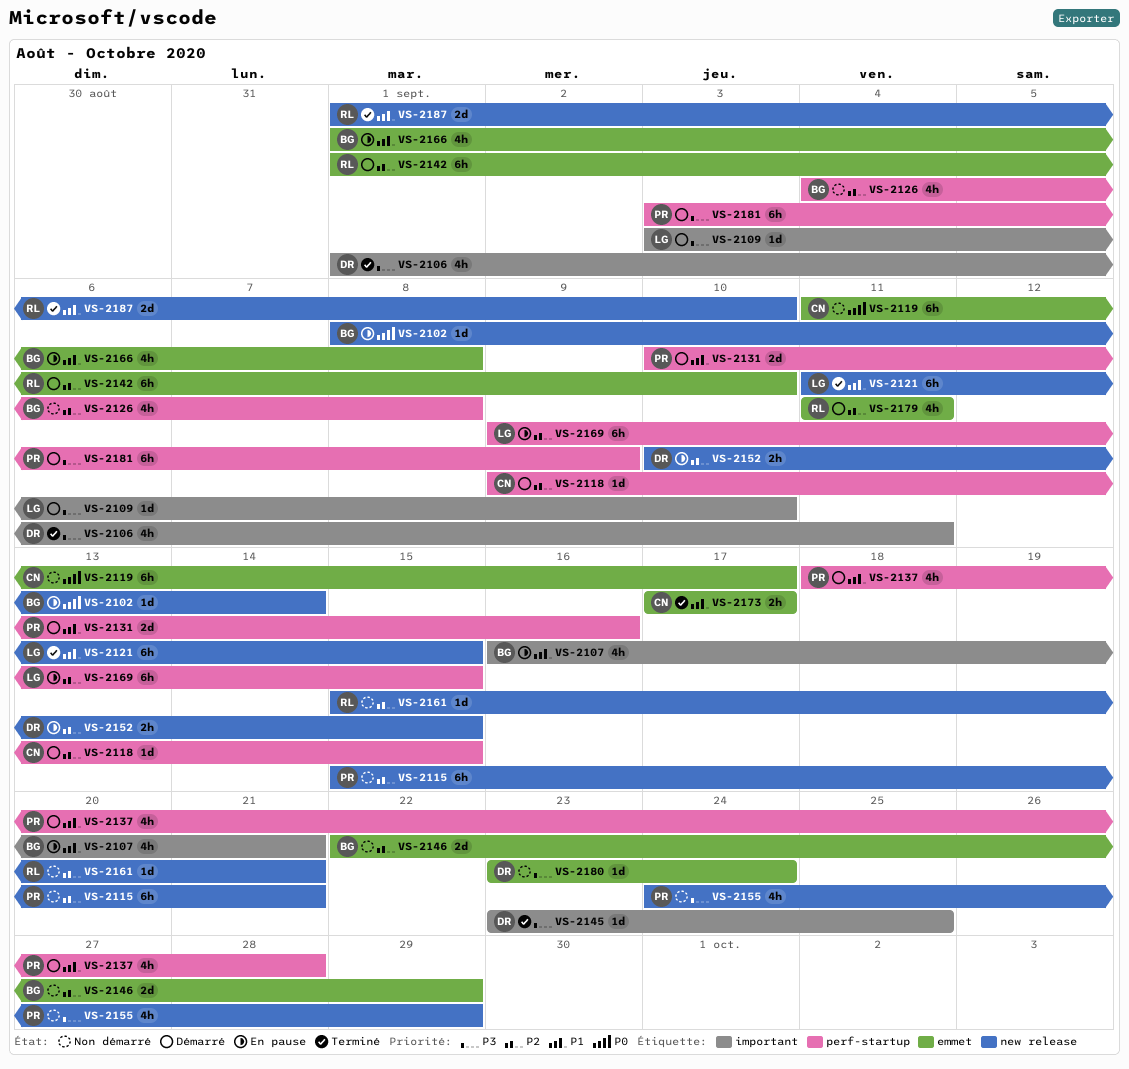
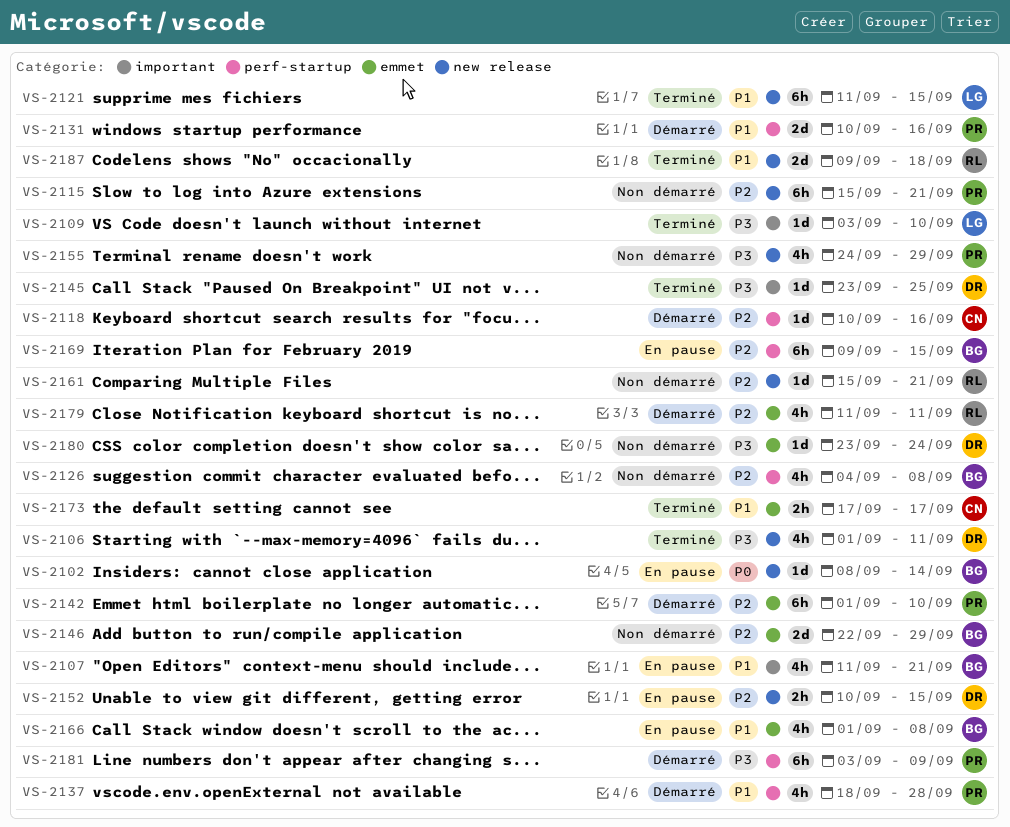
VS-2106, label: important -> new release
VS-2107, start: Sep 16 -> Sep 11
VS-2109, status: Démarré -> Terminé
VS-2118, start: Sep 9 -> Sep 10
VS-2118, due: Sep 15 -> Sep 16
VS-2119: present -> none
VS-2142, owner: RL -> PR
VS-2169, owner: LG -> BG
VS-2187, start: Sep 1 -> Sep 9
VS-2187, due: Sep 10 -> Sep 18

